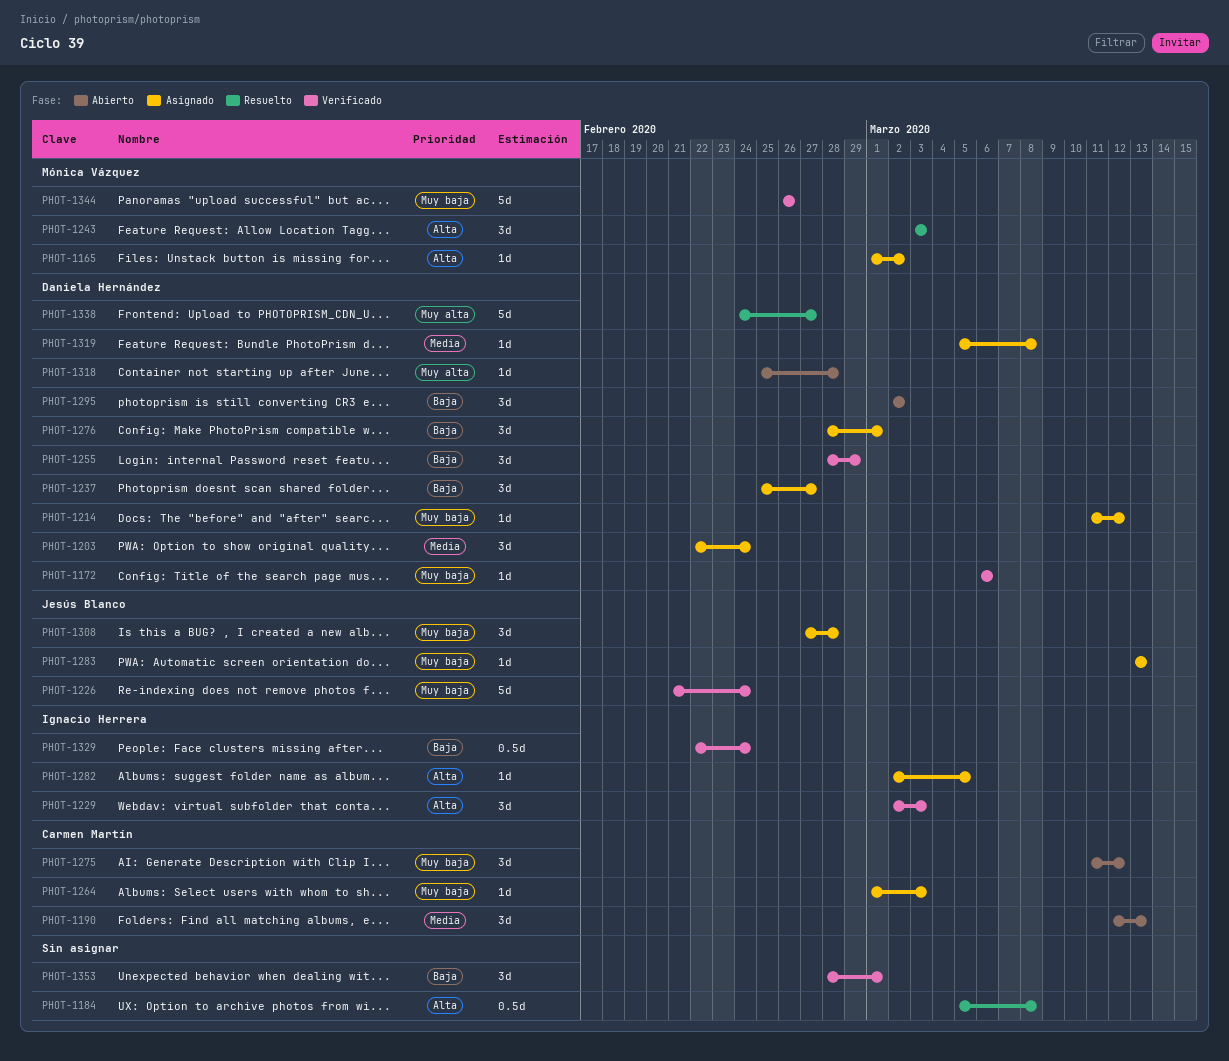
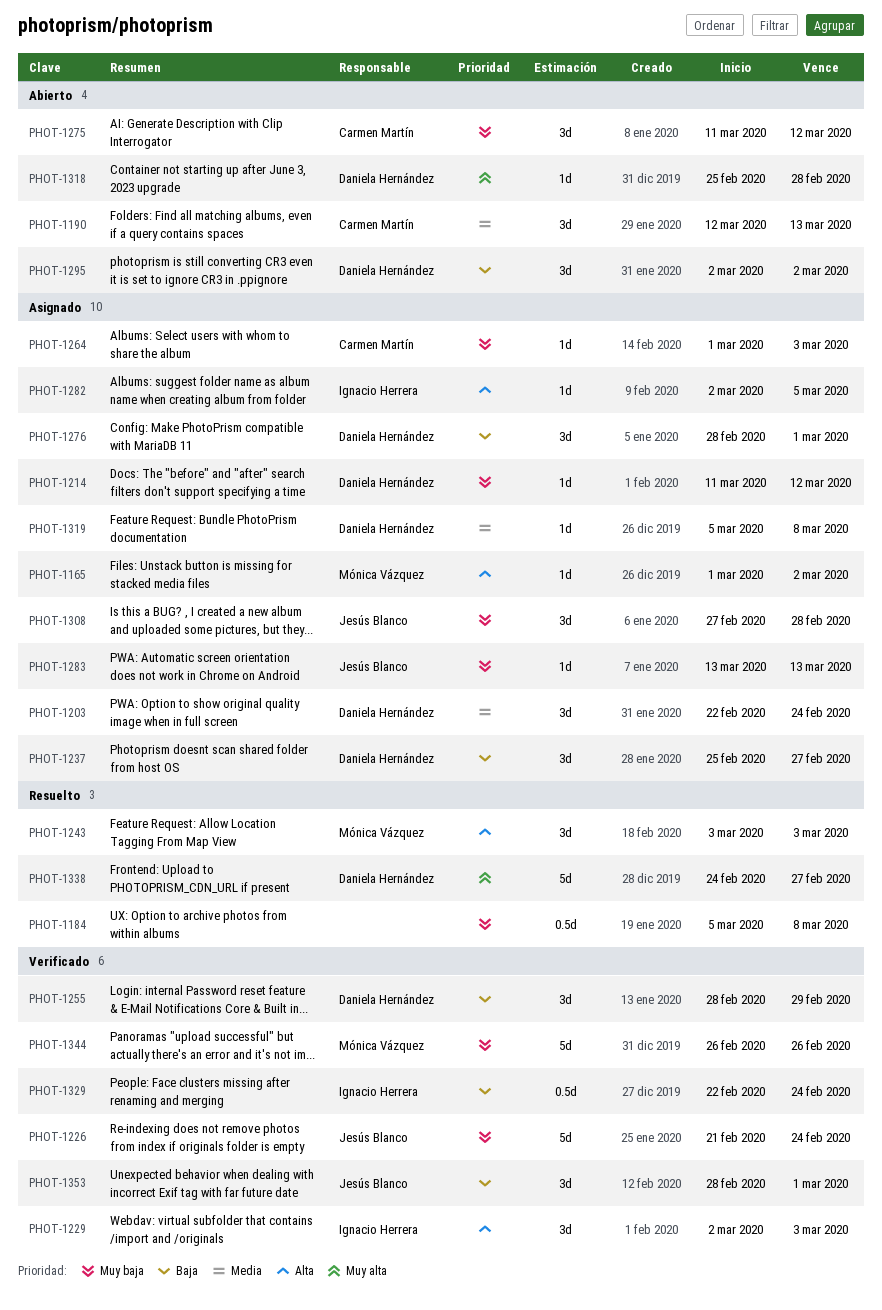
PHOT-1172: present -> none
PHOT-1184, priority: Alta -> Muy baja
PHOT-1353, owner: none -> Jesús Blanco

